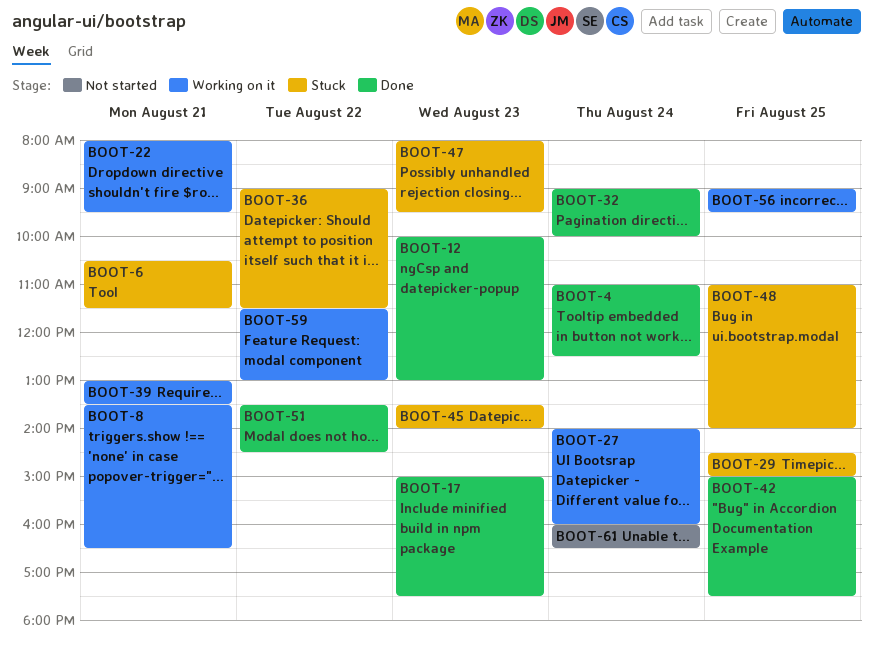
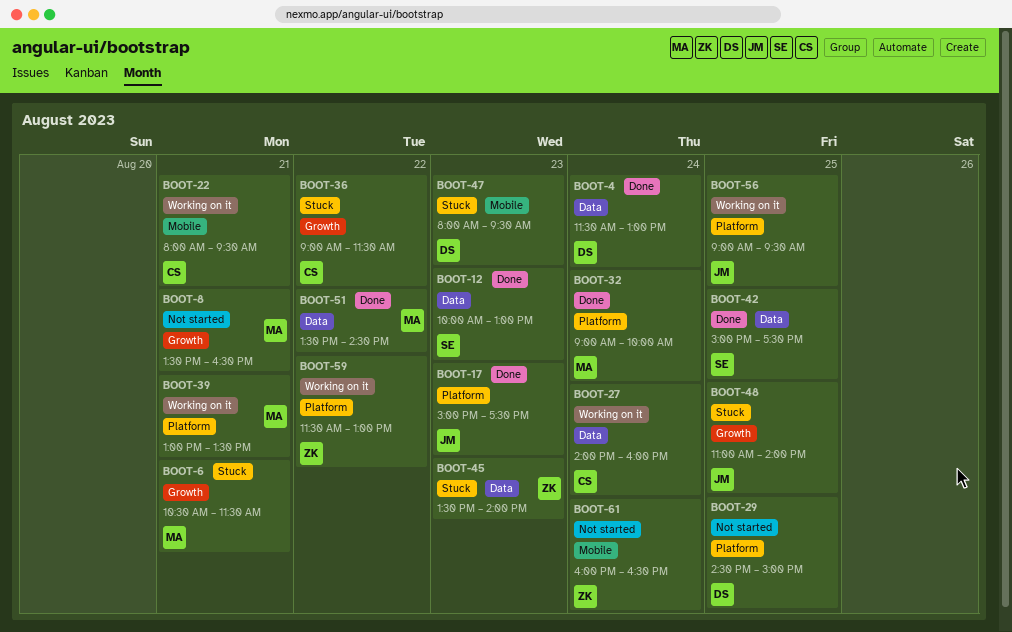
BOOT-4, begins: 11:00 -> 11:30
BOOT-4, ends: 12:30 -> 13:00
BOOT-8, status: Working on it -> Not started
BOOT-29, status: Stuck -> Not started

